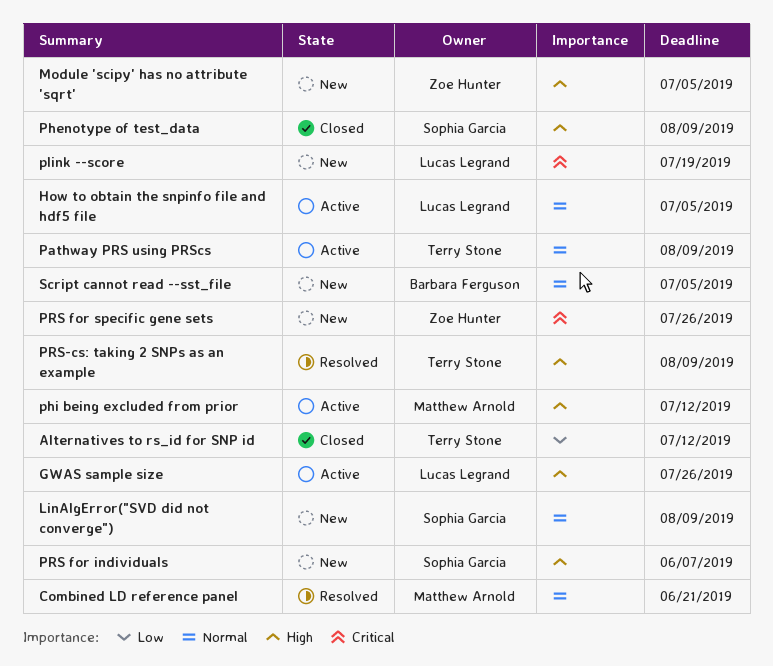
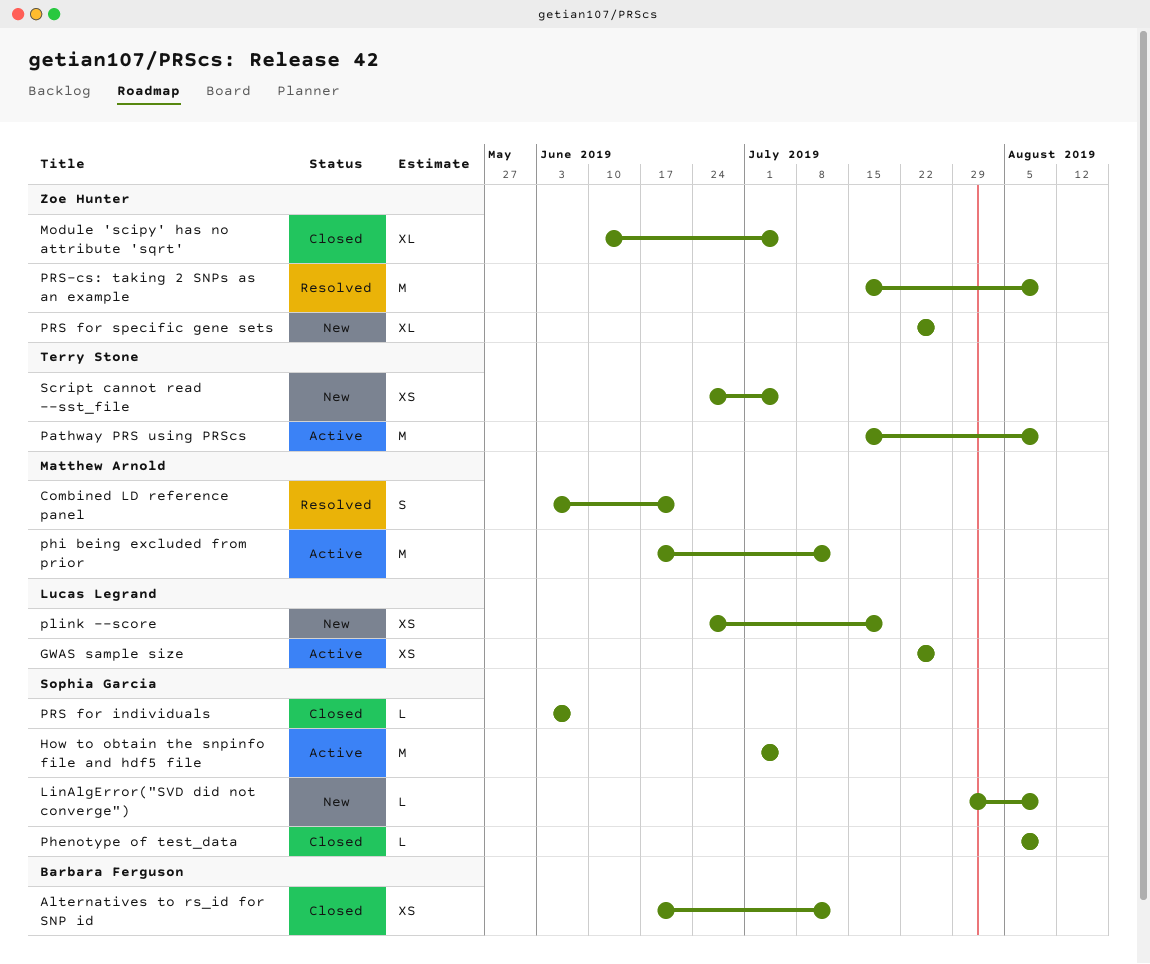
Alternatives to rs_id for SNP id, owner: Terry Stone -> Barbara Ferguson
How to obtain the snpinfo file and hdf5 file, owner: Lucas Legrand -> Sophia Garcia
Module 'scipy' has no attribute 'sqrt', status: New -> Closed
PRS for individuals, status: New -> Closed
PRS-cs: taking 2 SNPs as an example, owner: Terry Stone -> Zoe Hunter
Script cannot read --sst_file, owner: Barbara Ferguson -> Terry Stone

